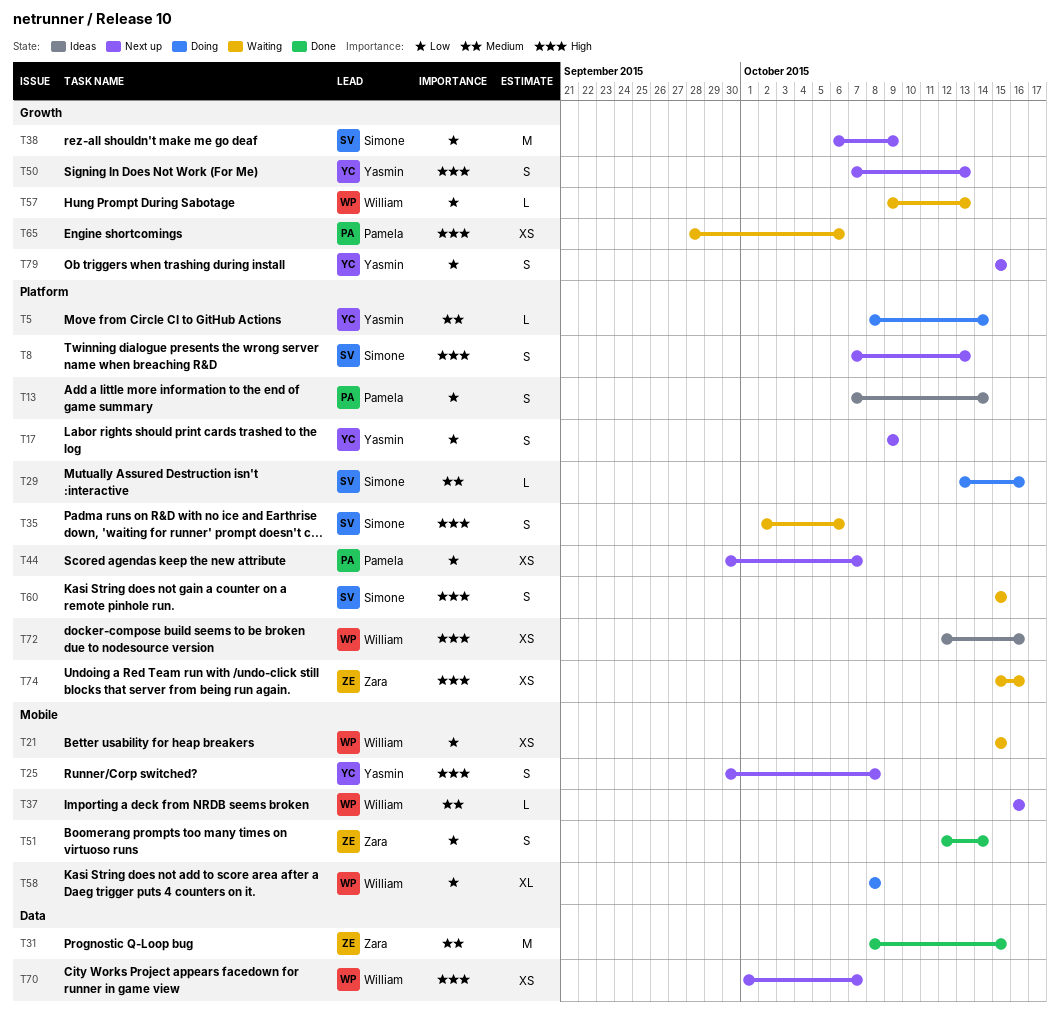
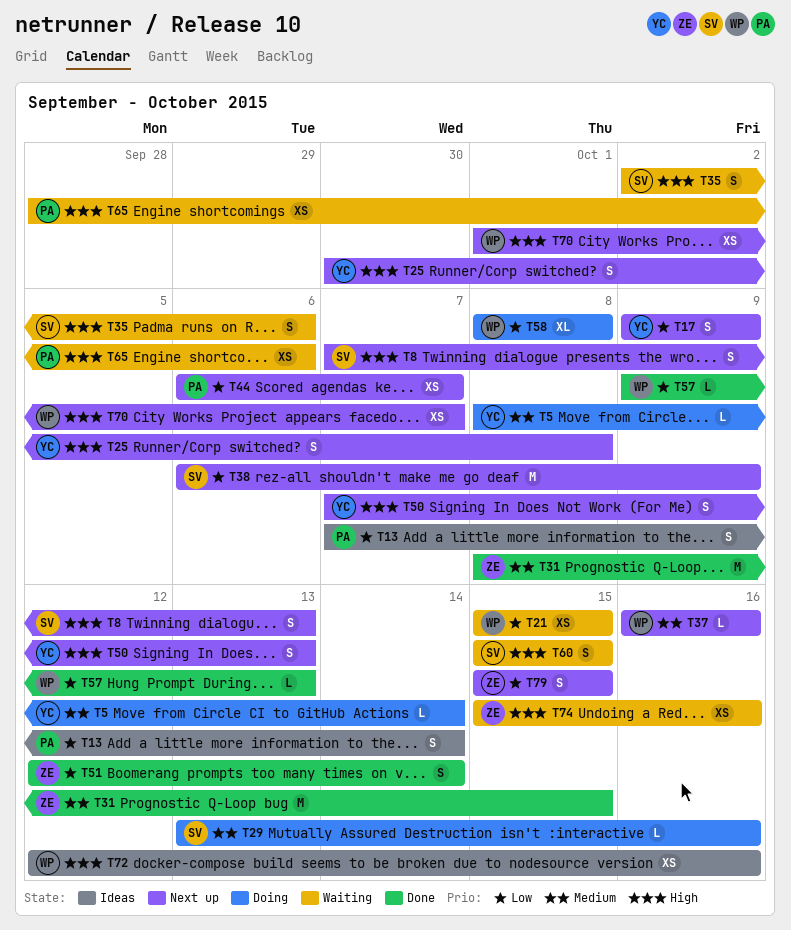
T44, start: Sep 30 -> Oct 6
T57, status: Waiting -> Done
T79, owner: Yasmin -> Zara

